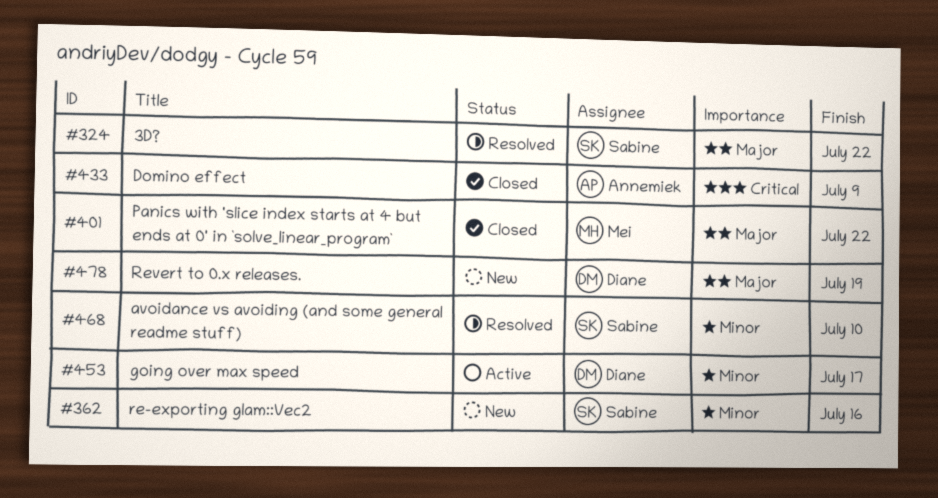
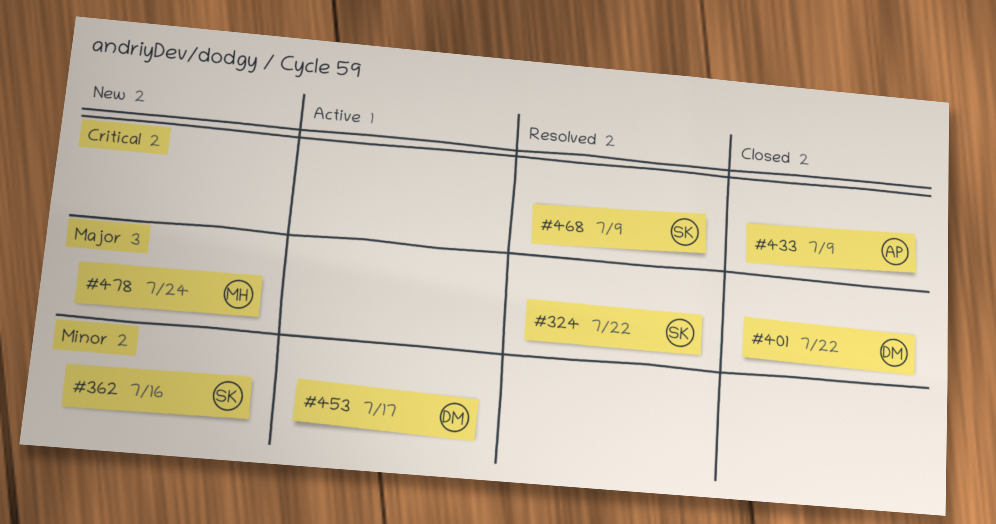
#401, owner: Mei -> Diane
#468, priority: Minor -> Critical
#468, due: Jul 10 -> Jul 9
#478, owner: Diane -> Mei
#478, due: Jul 19 -> Jul 24

